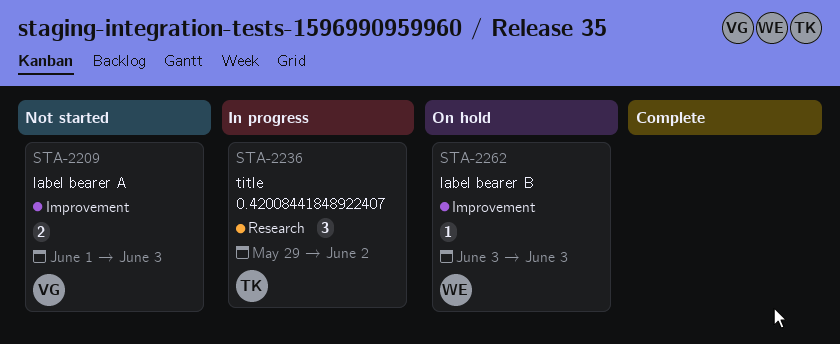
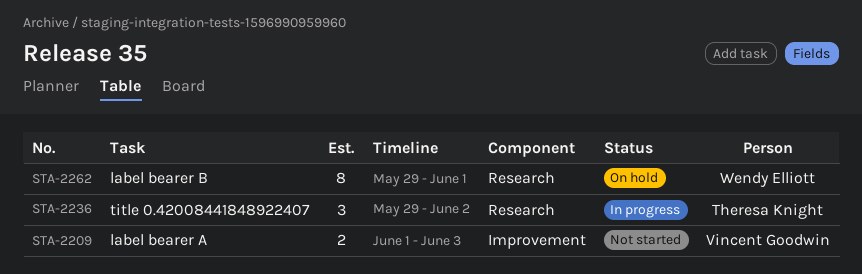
STA-2262, label: Improvement -> Research
STA-2262, estimate: 1 -> 8
STA-2262, start: Jun 3 -> May 29
STA-2262, due: Jun 3 -> Jun 1

